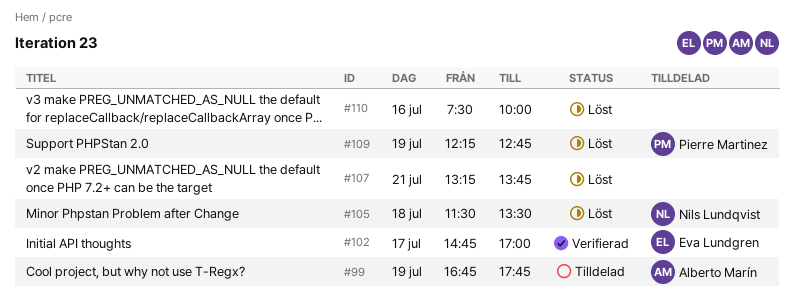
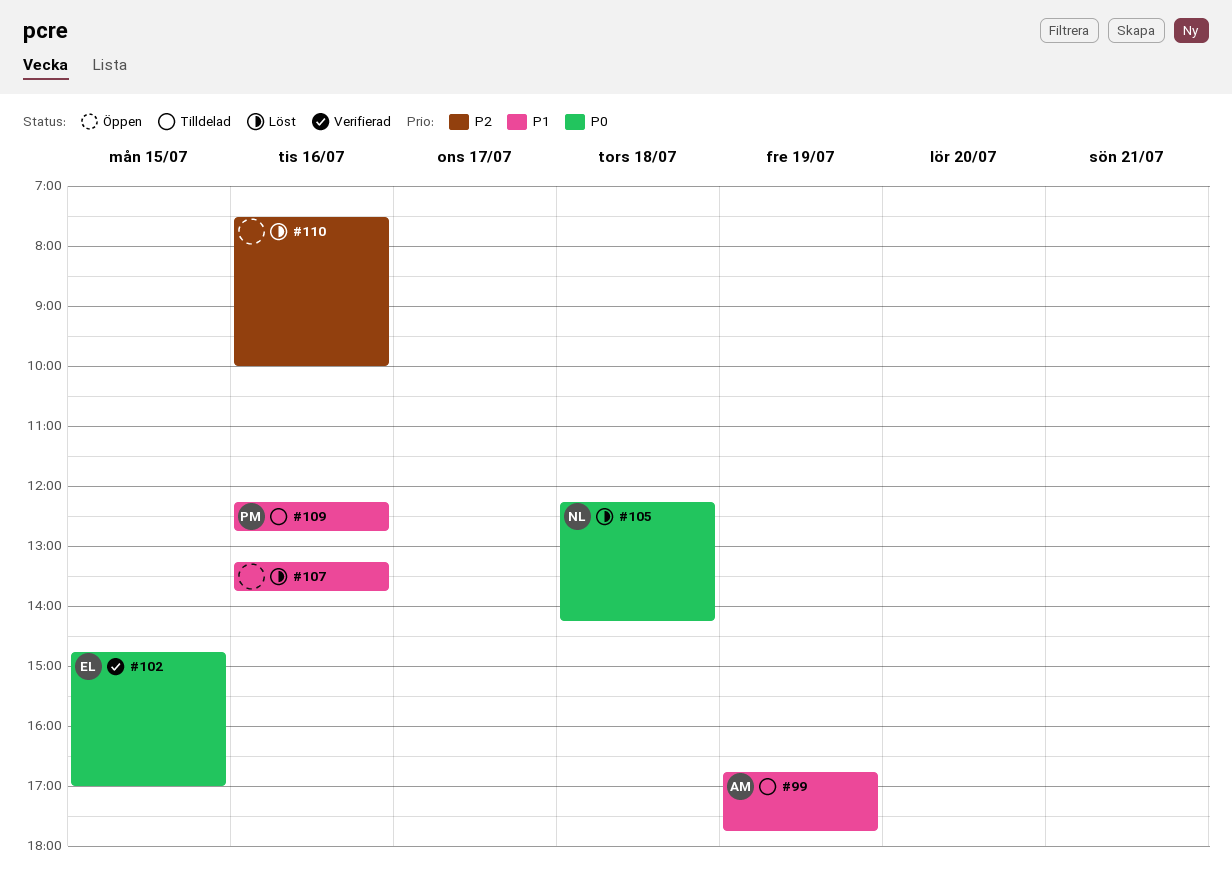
#102, day: Jul 17 -> Jul 15
#105, begins: 11:30 -> 12:15
#105, ends: 13:30 -> 14:15
#107, day: Jul 21 -> Jul 16
#109, status: Löst -> Tilldelad
#109, day: Jul 19 -> Jul 16

